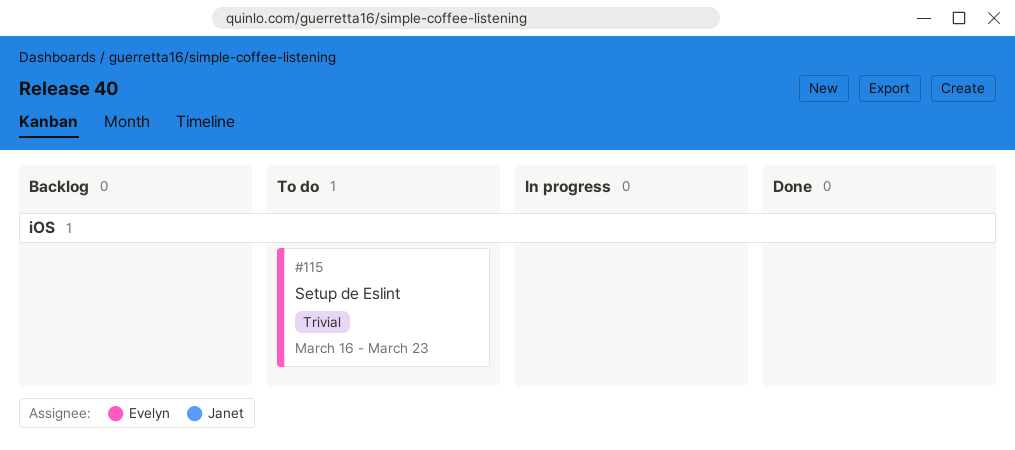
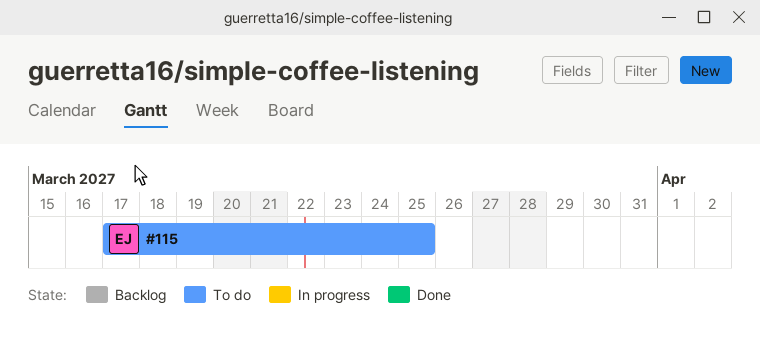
#115, start: Mar 16 -> Mar 17
#115, due: Mar 23 -> Mar 25

